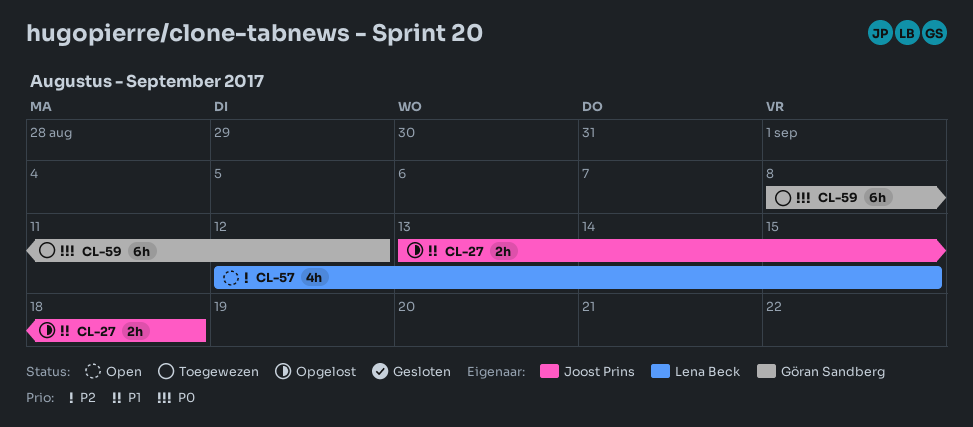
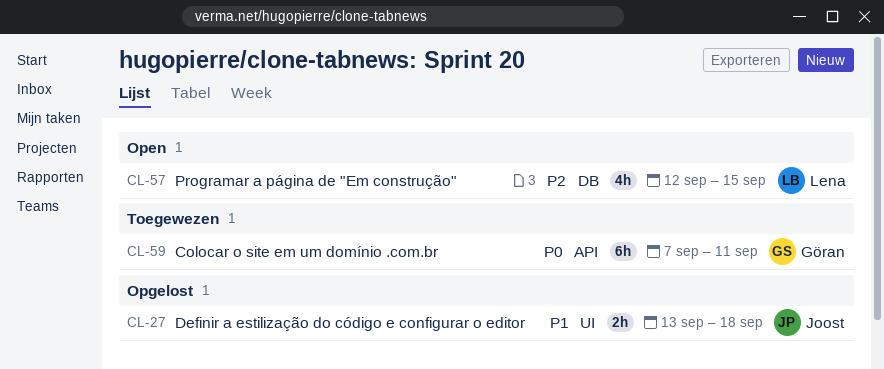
CL-59, start: Sep 8 -> Sep 7
CL-59, due: Sep 12 -> Sep 11

